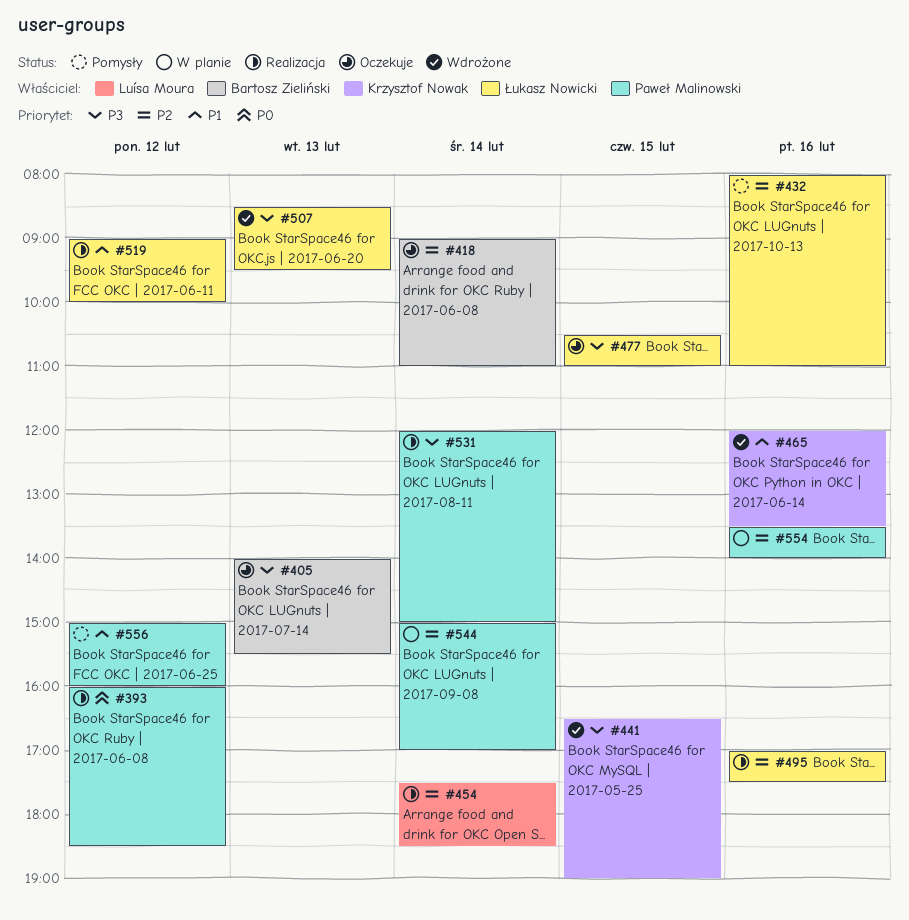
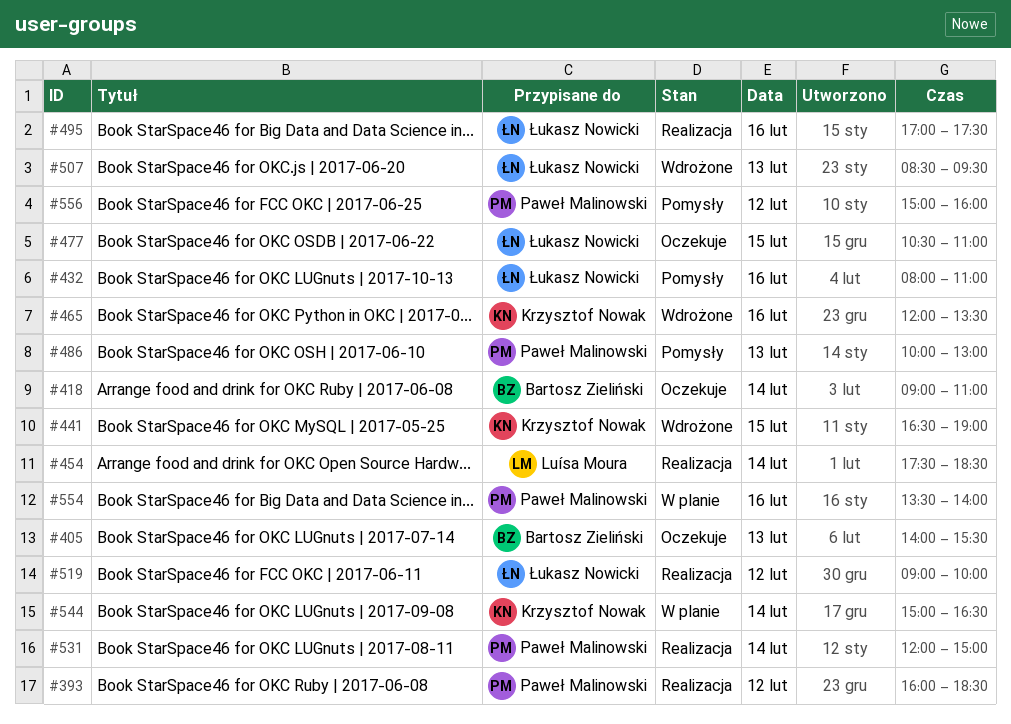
#486: none -> present
#544, owner: Paweł Malinowski -> Krzysztof Nowak
#544, ends: 17:00 -> 16:30

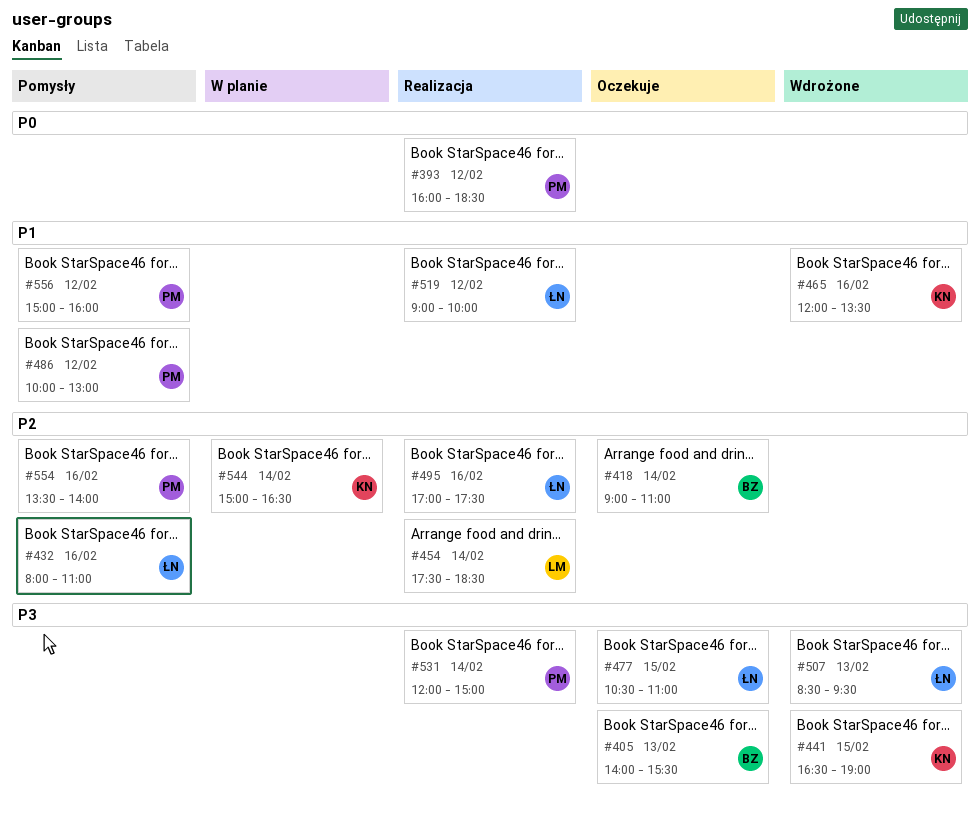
#486, day: Feb 13 -> Feb 12
#554, status: W planie -> Pomysły

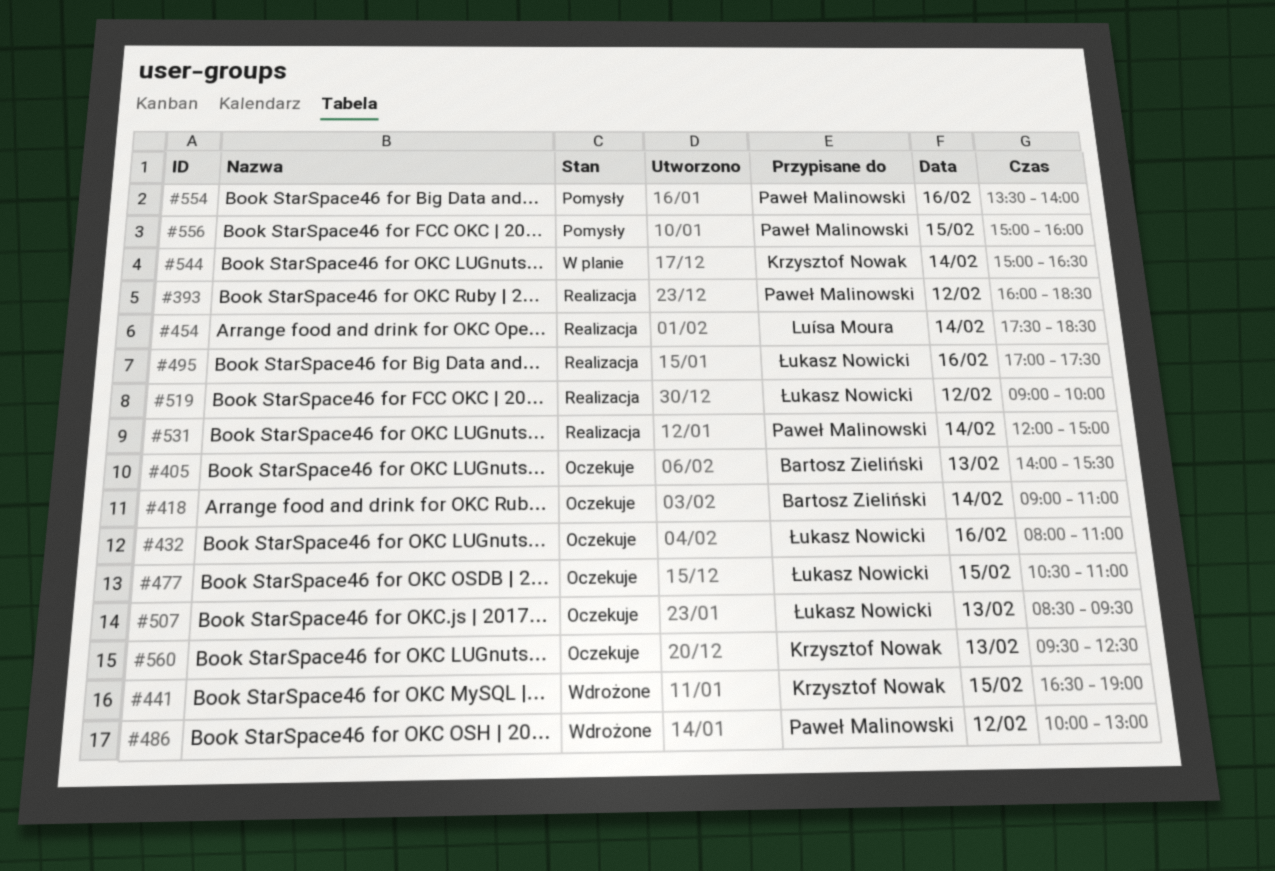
#432, status: Pomysły -> Oczekuje
#465: present -> none
#486, status: Pomysły -> Wdrożone
#507, status: Wdrożone -> Oczekuje
#556, day: Feb 12 -> Feb 15
#560: none -> present

